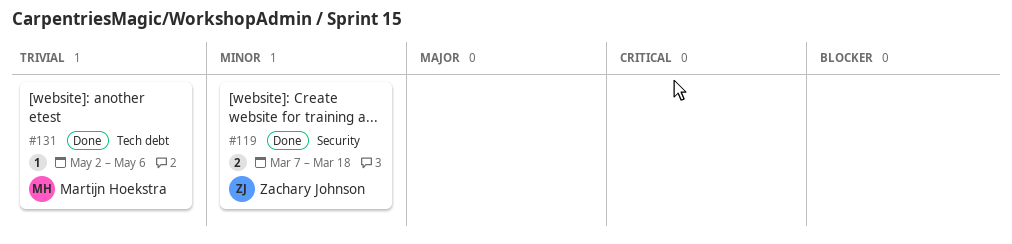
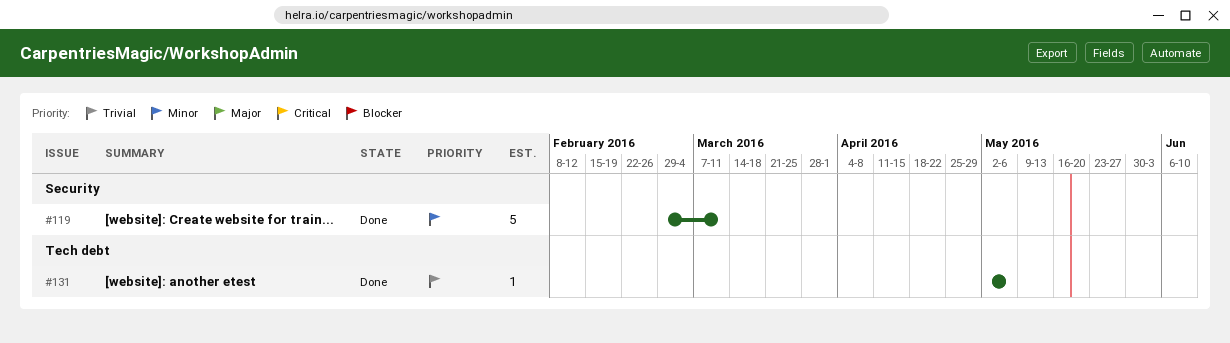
#119, estimate: 2 -> 5
#119, start: Mar 7 -> Feb 29
#119, due: Mar 18 -> Mar 11

